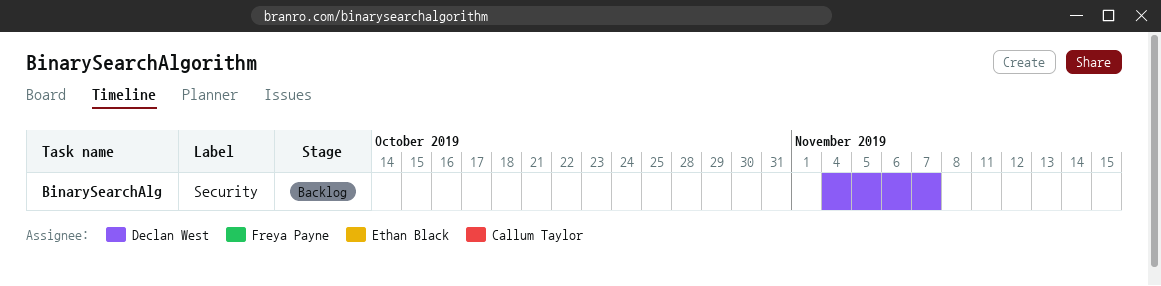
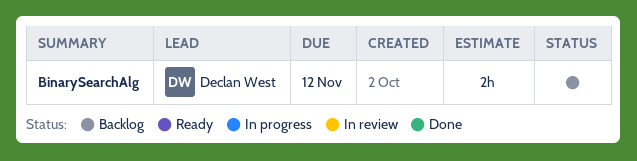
BinarySearchAlg, due: Nov 7 -> Nov 12

